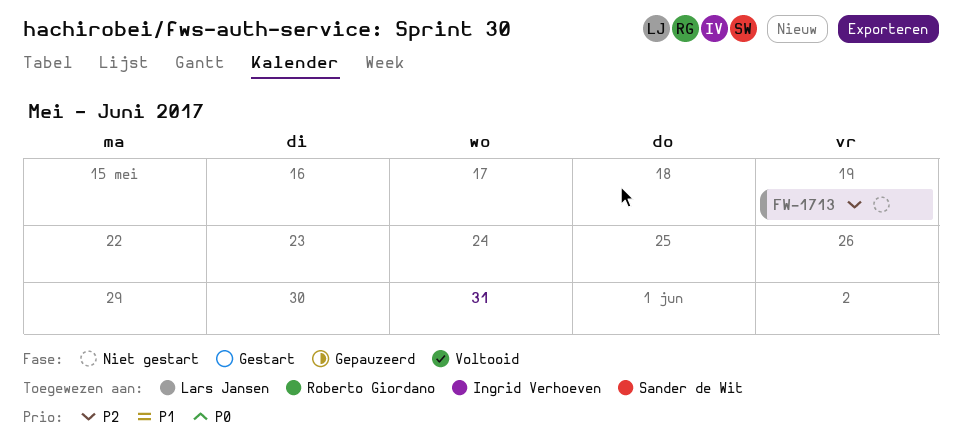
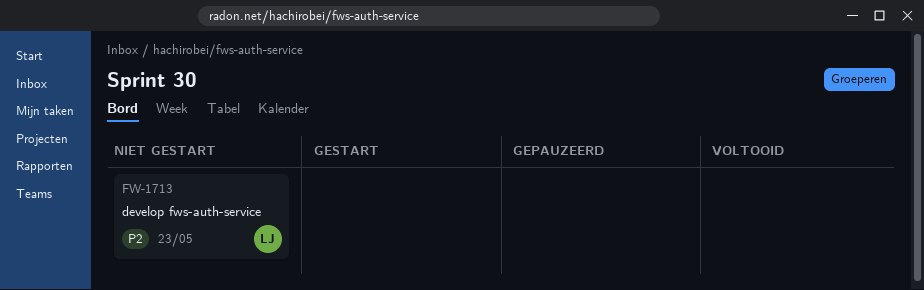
FW-1713, due: May 19 -> May 23

